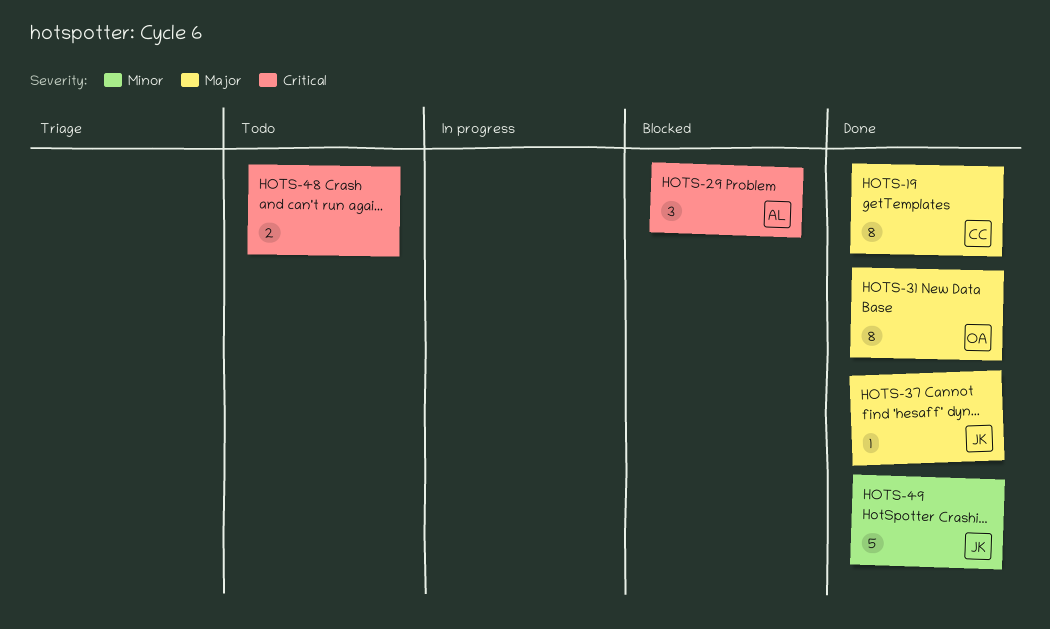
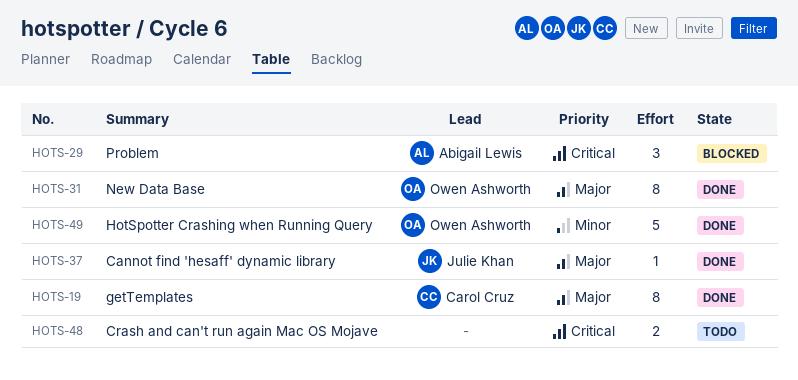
HOTS-49, owner: Julie Khan -> Owen Ashworth

